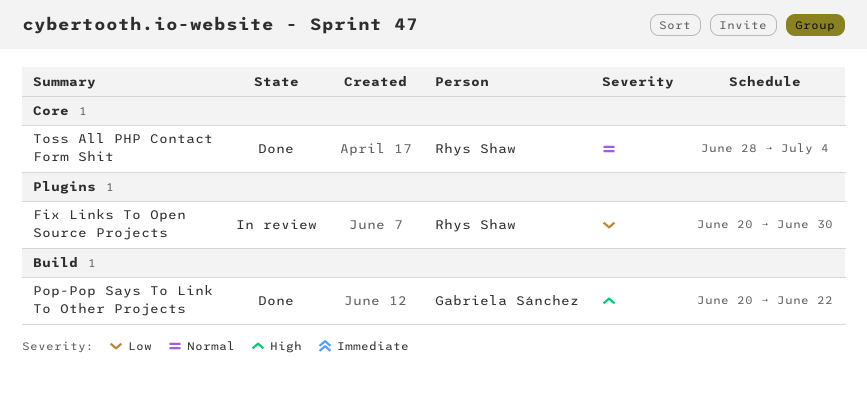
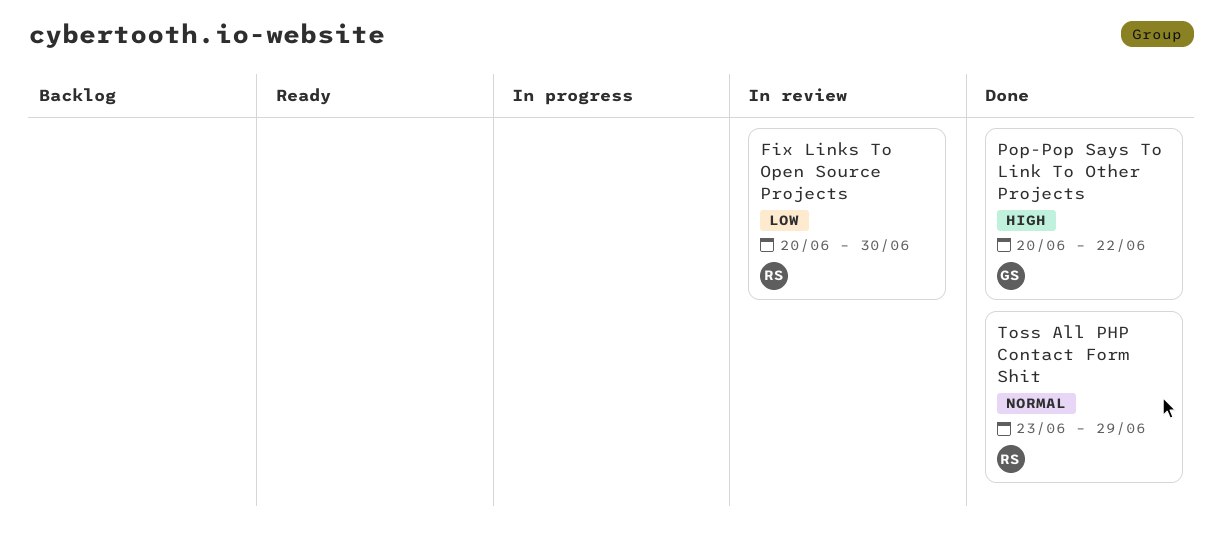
Toss All PHP Contact Form Shit, start: Jun 28 -> Jun 23
Toss All PHP Contact Form Shit, due: Jul 4 -> Jun 29

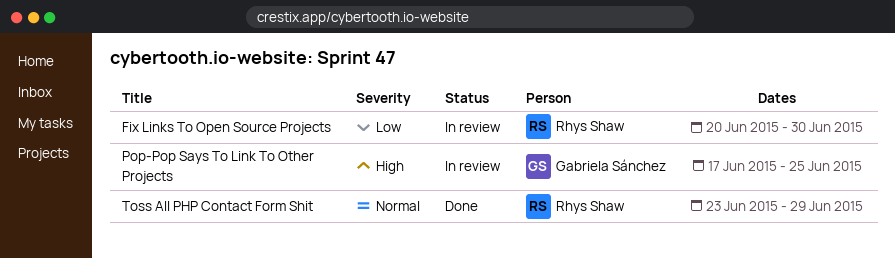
Pop-Pop Says To Link To Other Projects, status: Done -> In review
Pop-Pop Says To Link To Other Projects, start: Jun 20 -> Jun 17
Pop-Pop Says To Link To Other Projects, due: Jun 22 -> Jun 25

